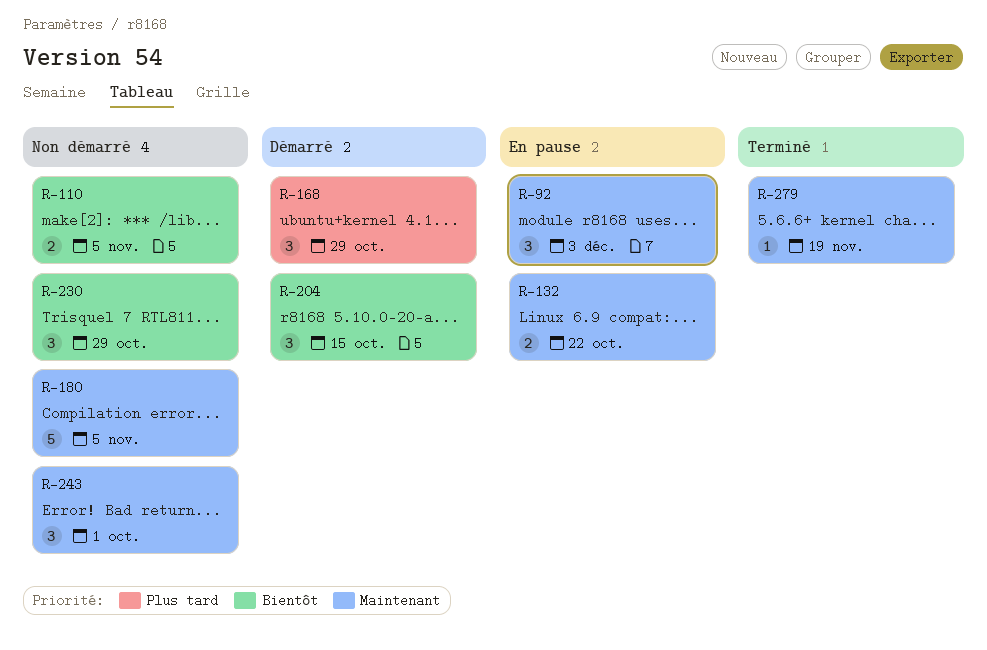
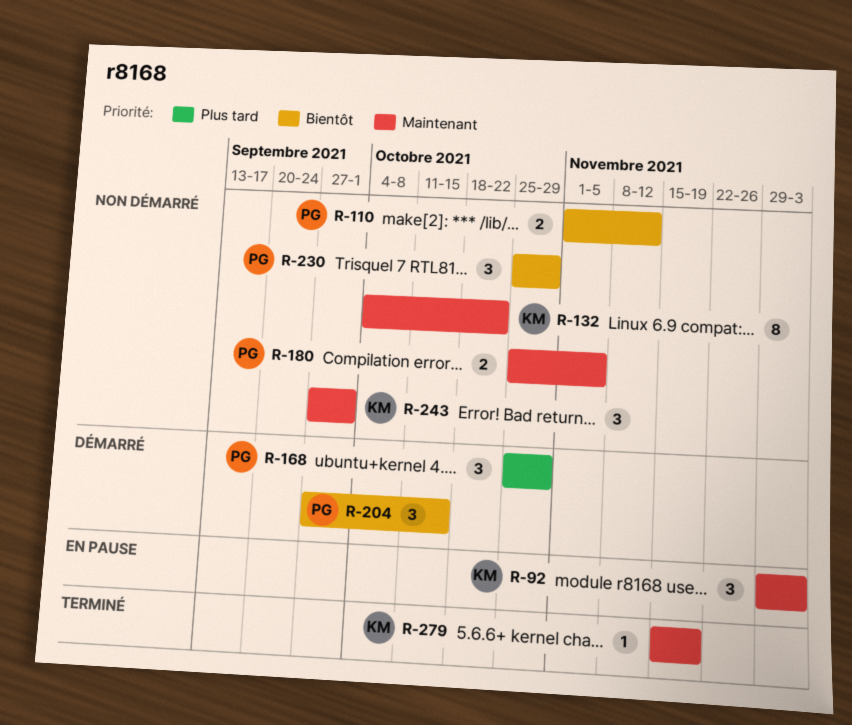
R-110, due: Nov 5 -> Nov 12
R-132, status: En pause -> Non démarré
R-132, estimate: 2 -> 8
R-180, estimate: 5 -> 2

